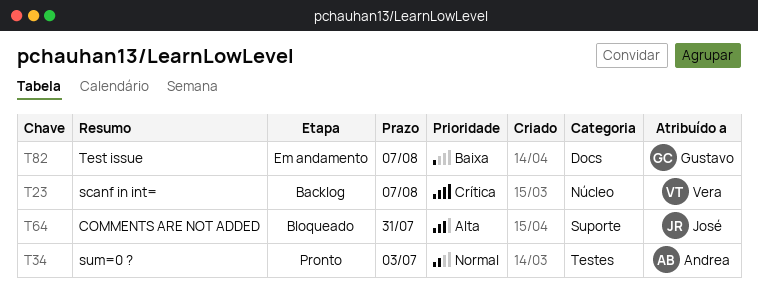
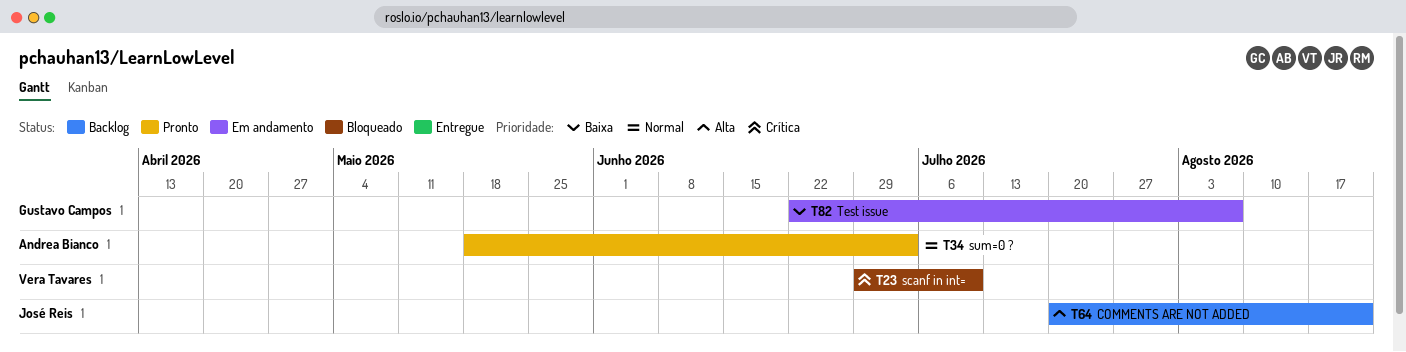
T23, status: Backlog -> Bloqueado
T23, due: Aug 7 -> Jul 10
T64, status: Bloqueado -> Backlog
T64, due: Jul 31 -> Aug 21

